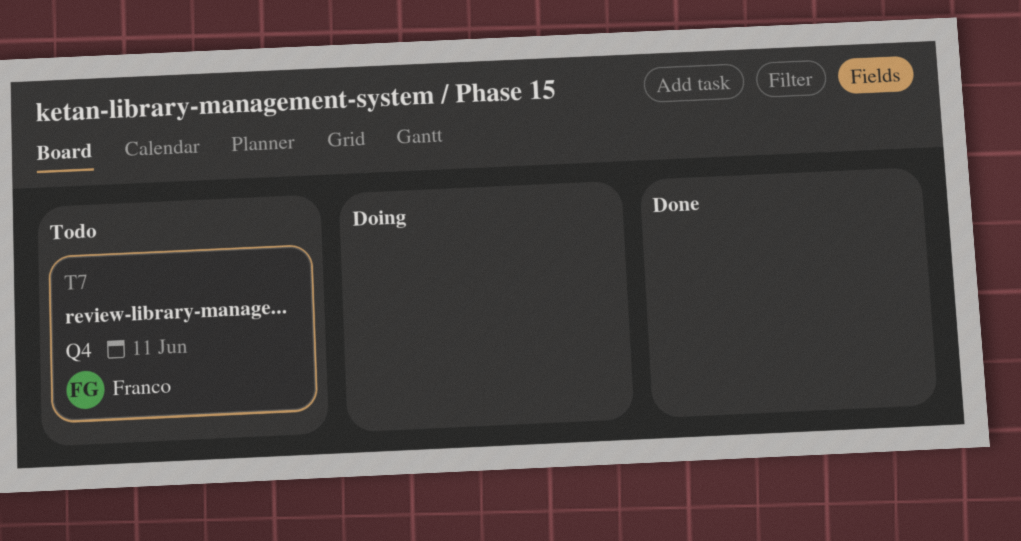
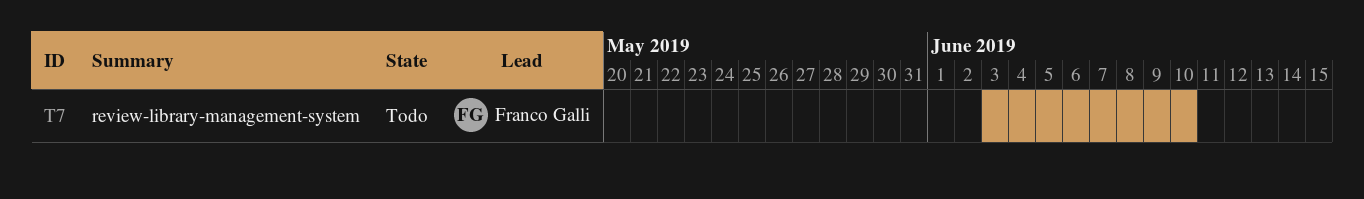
T7, due: Jun 11 -> Jun 10

